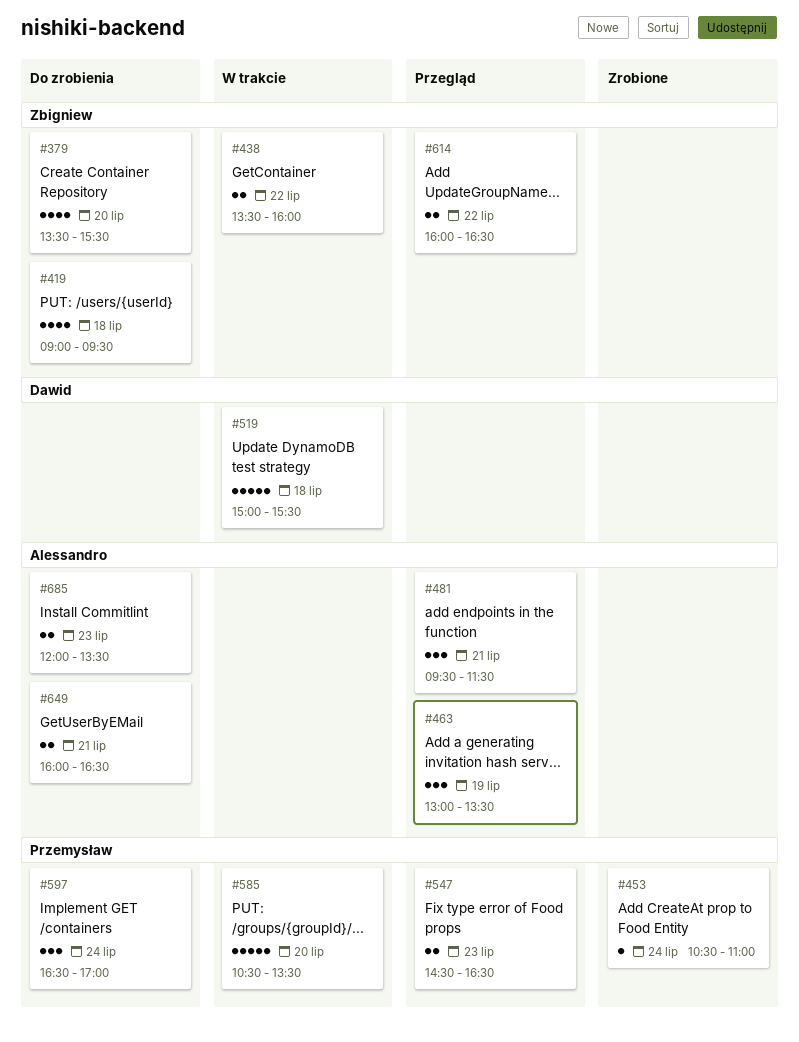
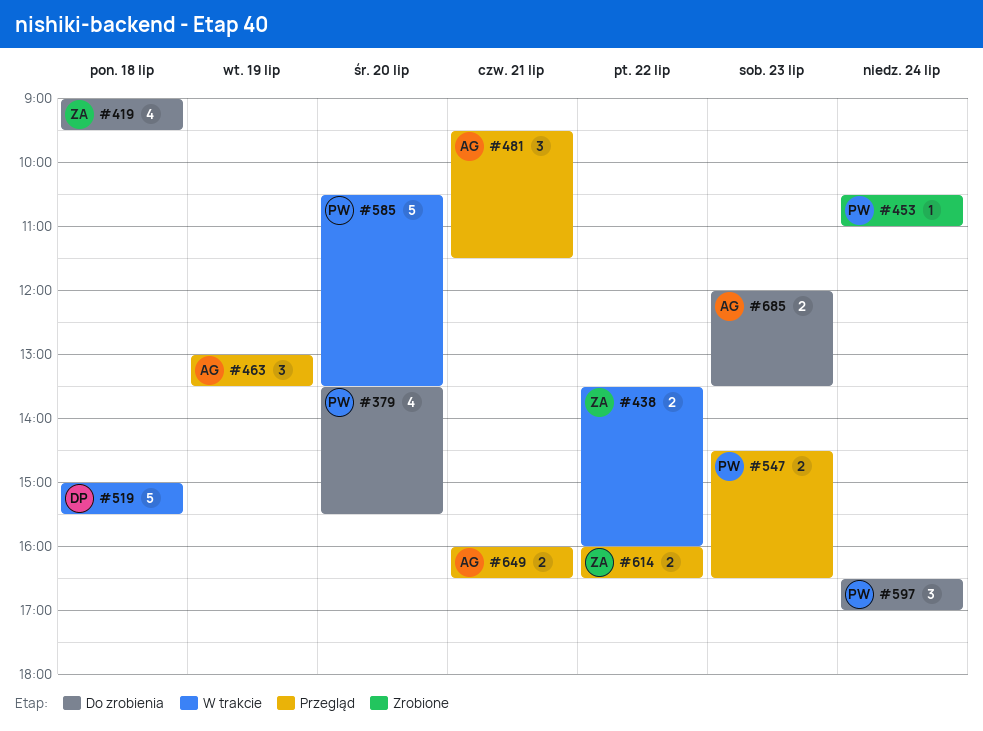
#379, owner: Zbigniew -> Przemysław
#649, status: Do zrobienia -> Przegląd

